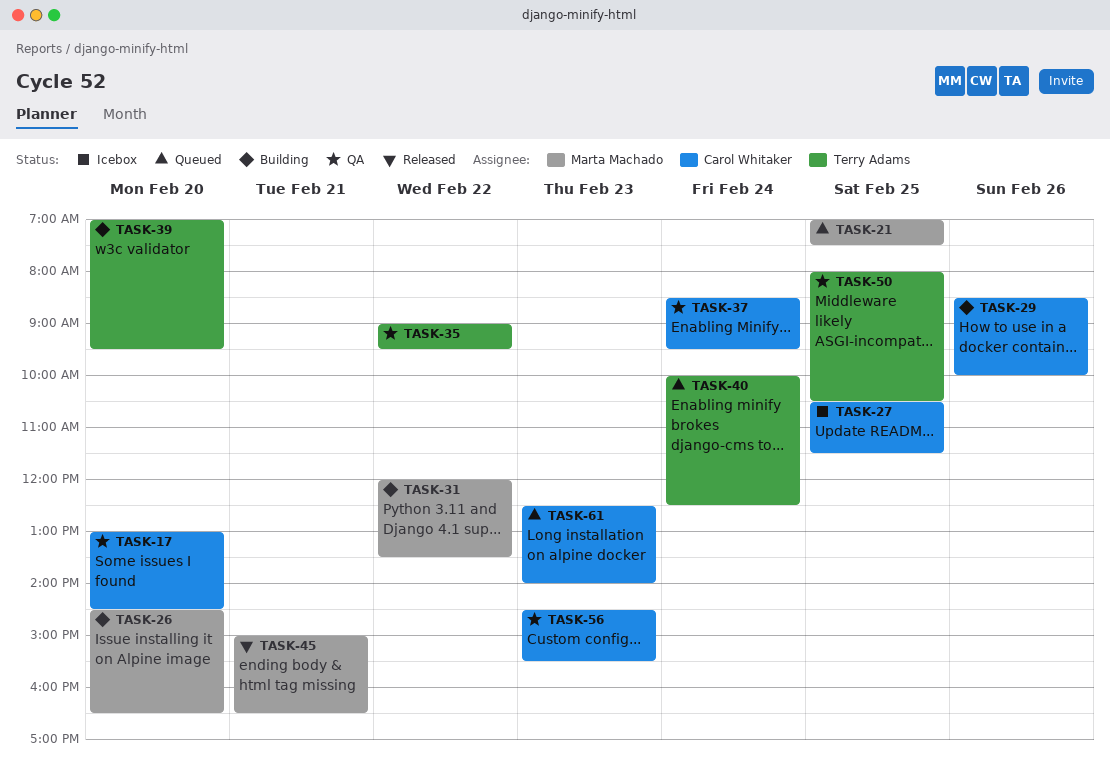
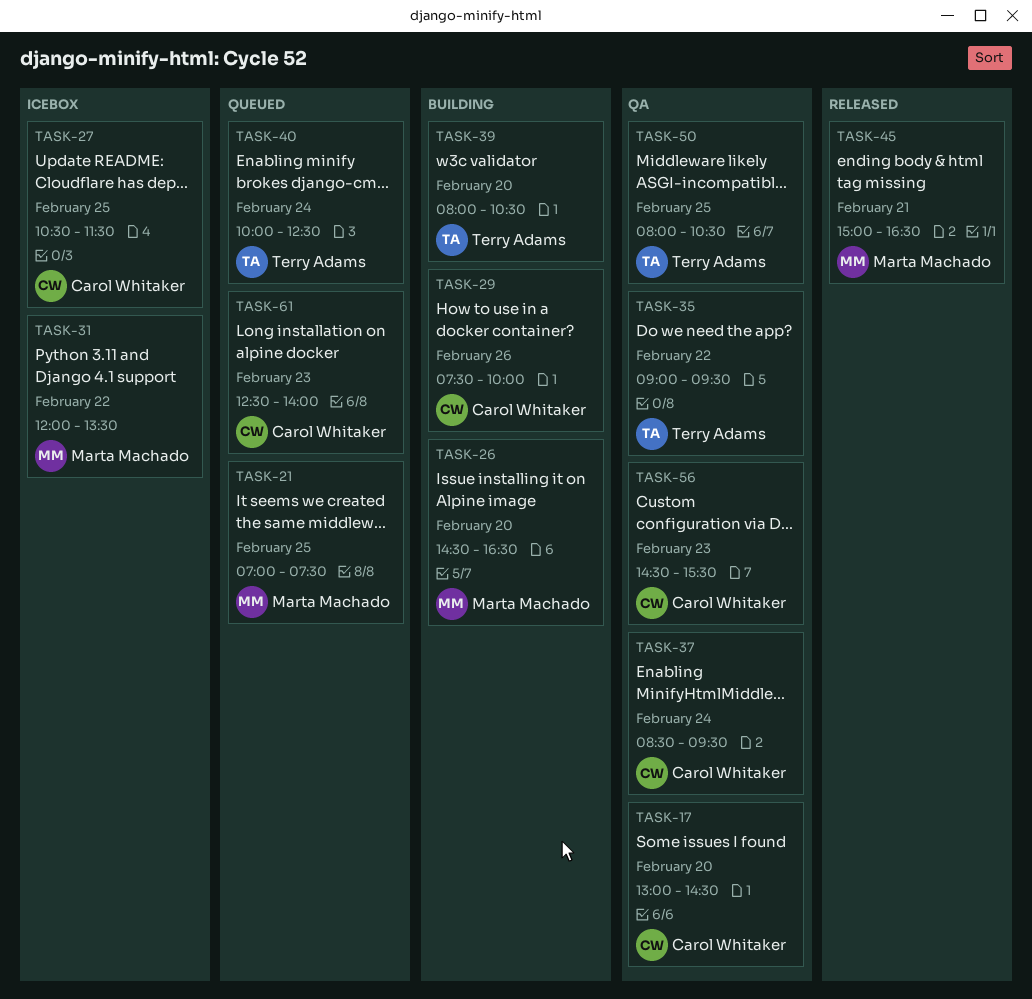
TASK-29, begins: 08:30 -> 07:30
TASK-31, status: Building -> Icebox
TASK-39, begins: 07:00 -> 08:00
TASK-39, ends: 09:30 -> 10:30

